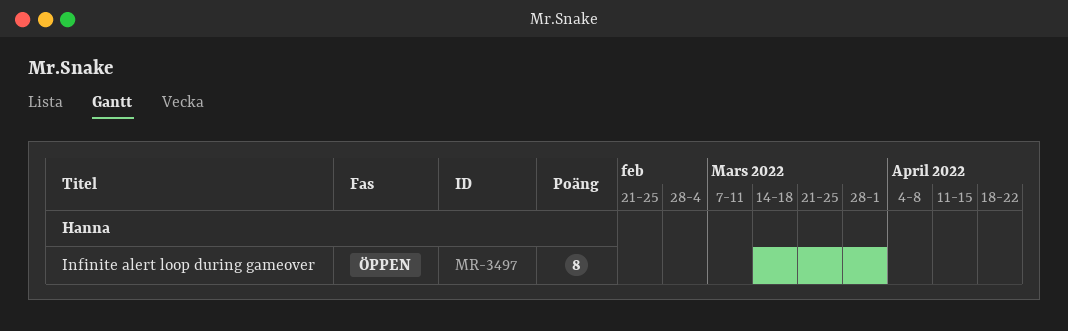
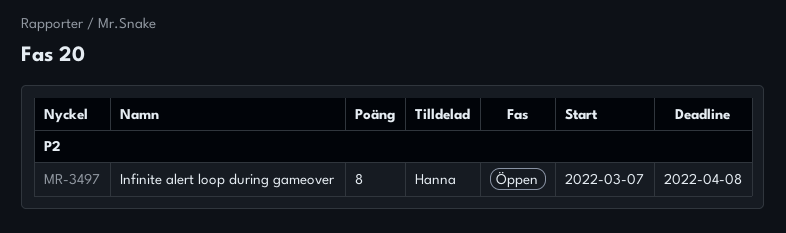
MR-3497, start: Mar 14 -> Mar 7
MR-3497, due: Apr 1 -> Apr 8

